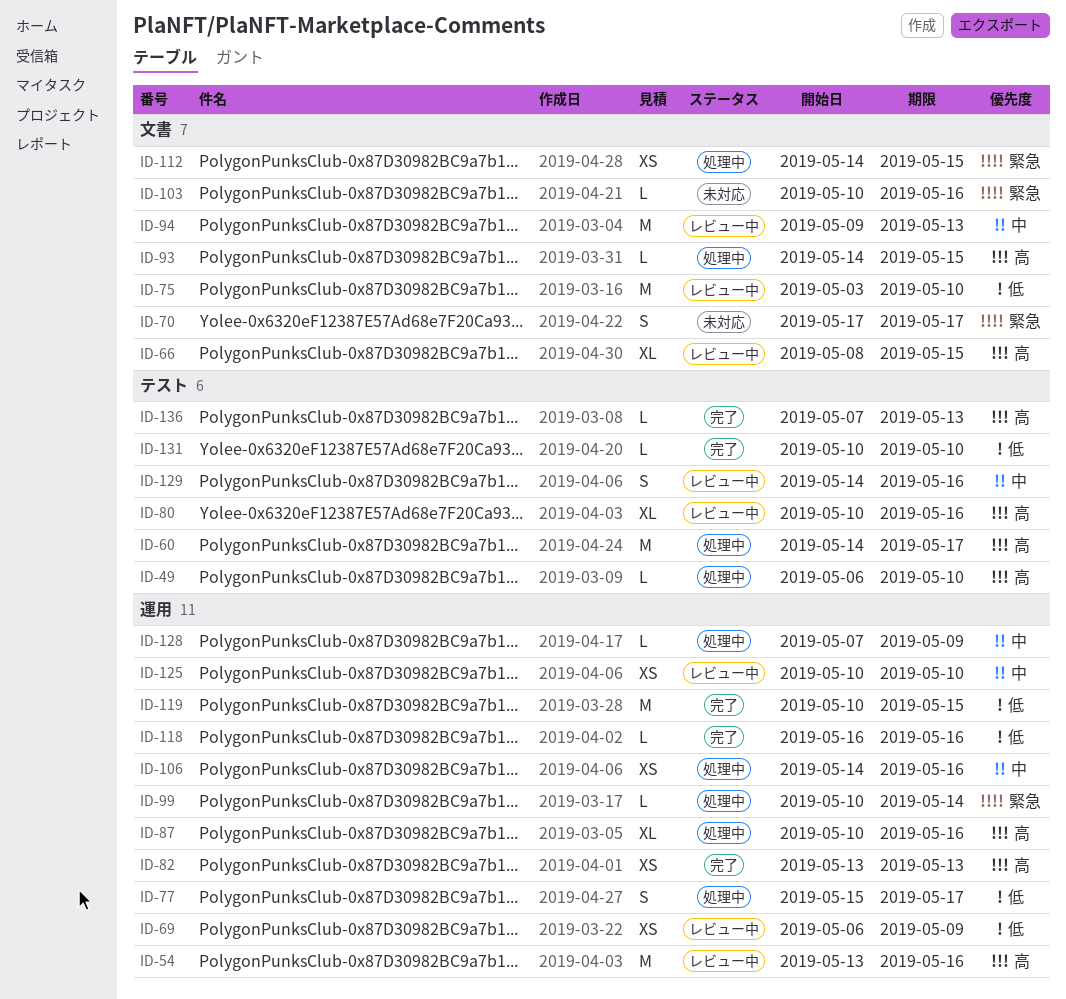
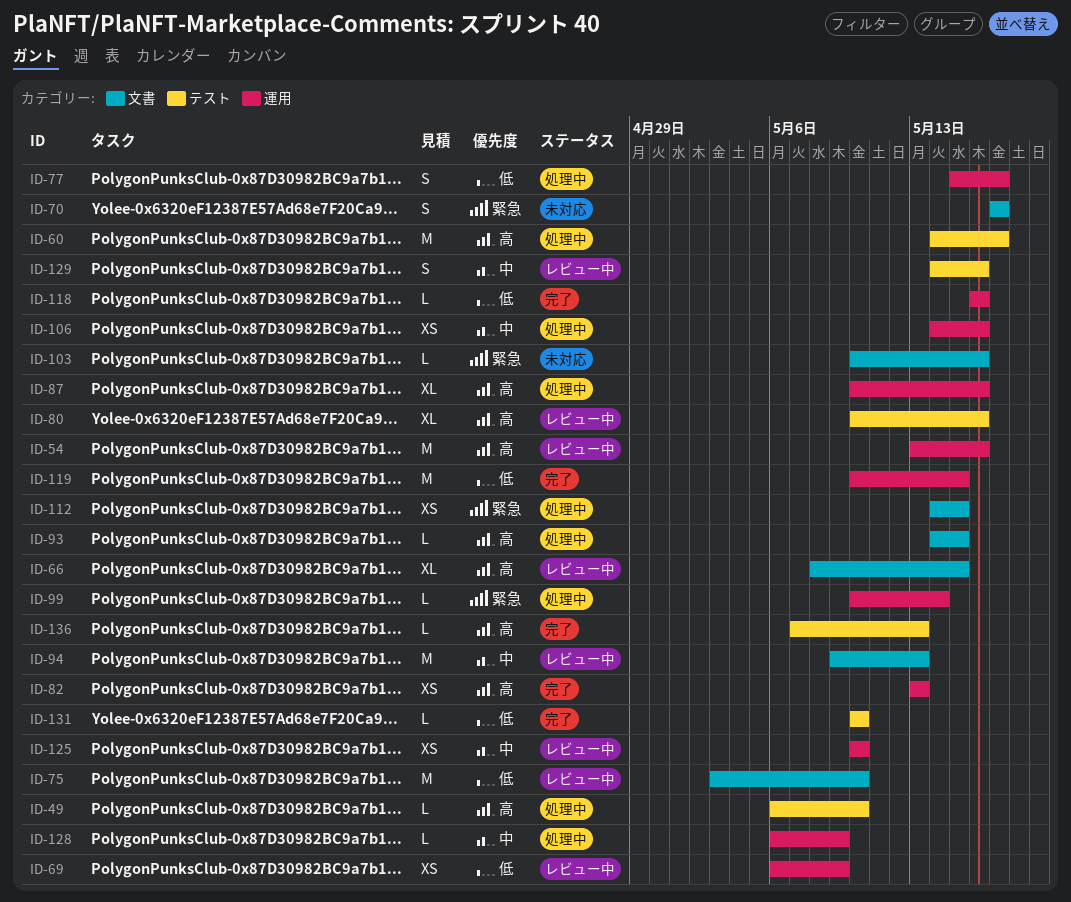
ID-128, start: May 7 -> May 6

